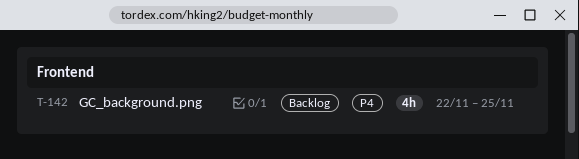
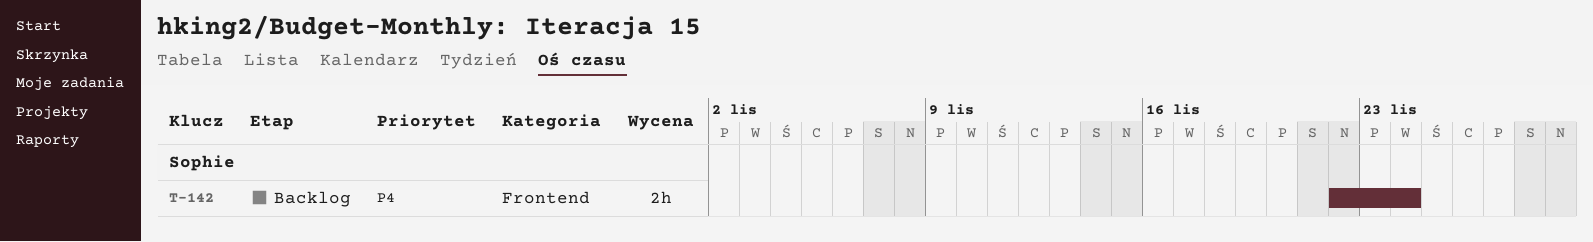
T-142, estimate: 4h -> 2h
T-142, due: Nov 25 -> Nov 24

